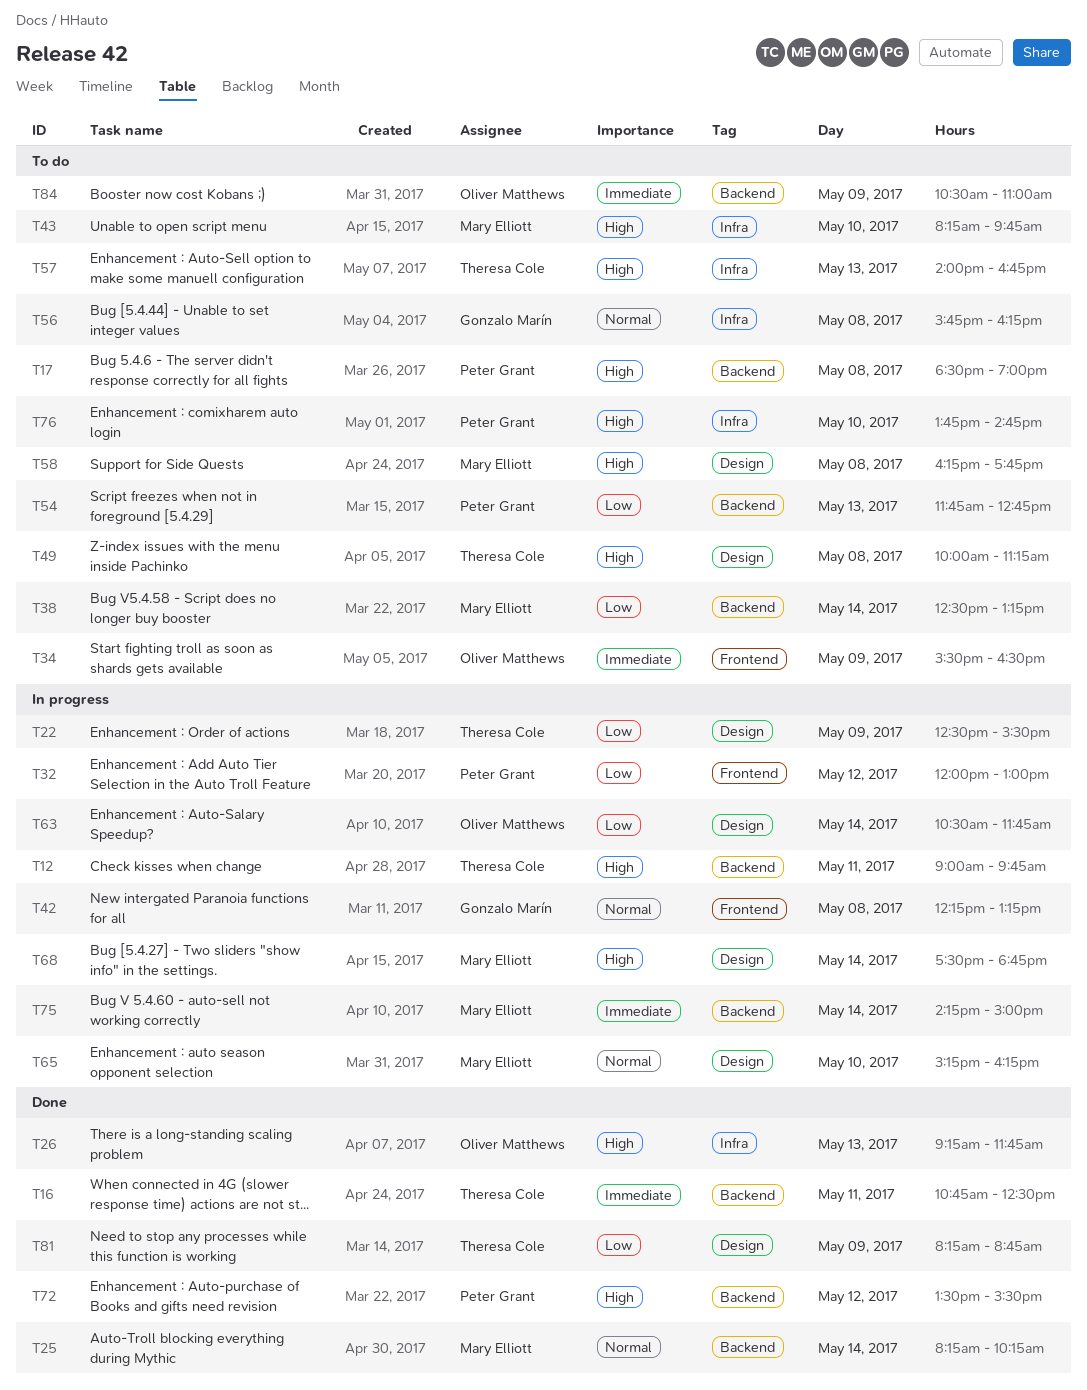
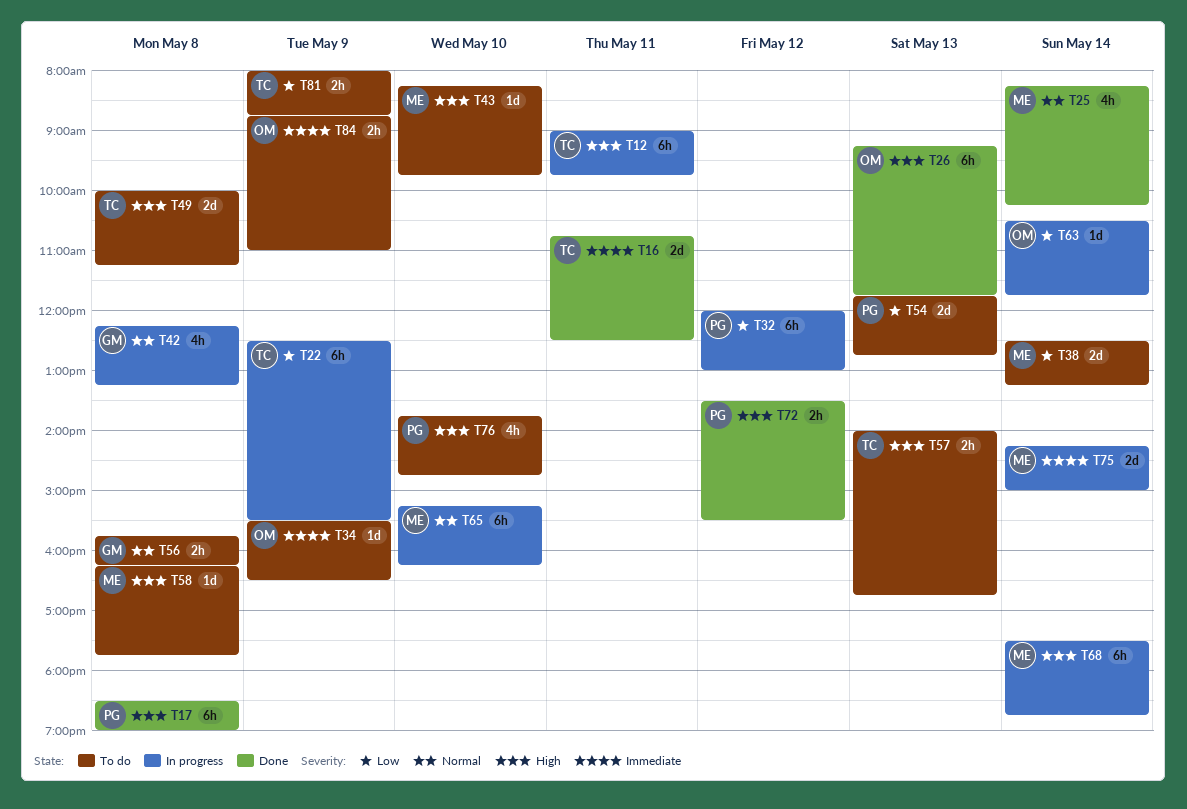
T17, status: To do -> Done
T81, status: Done -> To do
T81, begins: 08:15 -> 08:00
T84, begins: 10:30 -> 08:45

